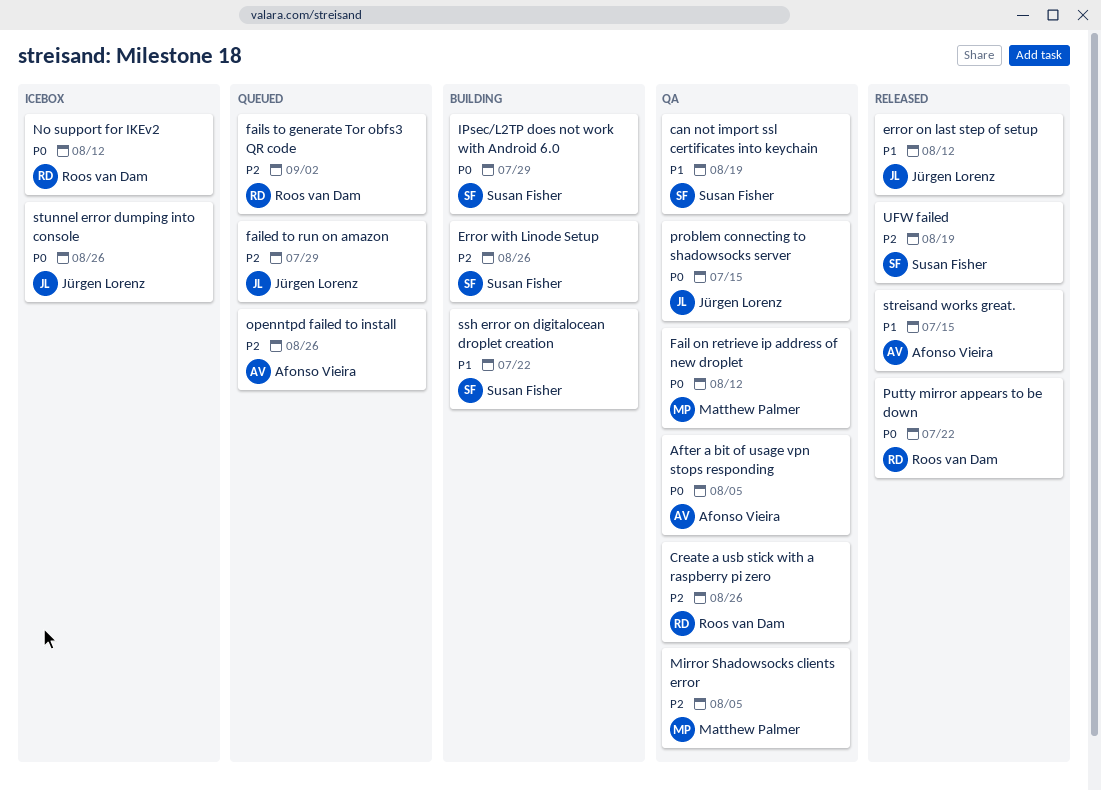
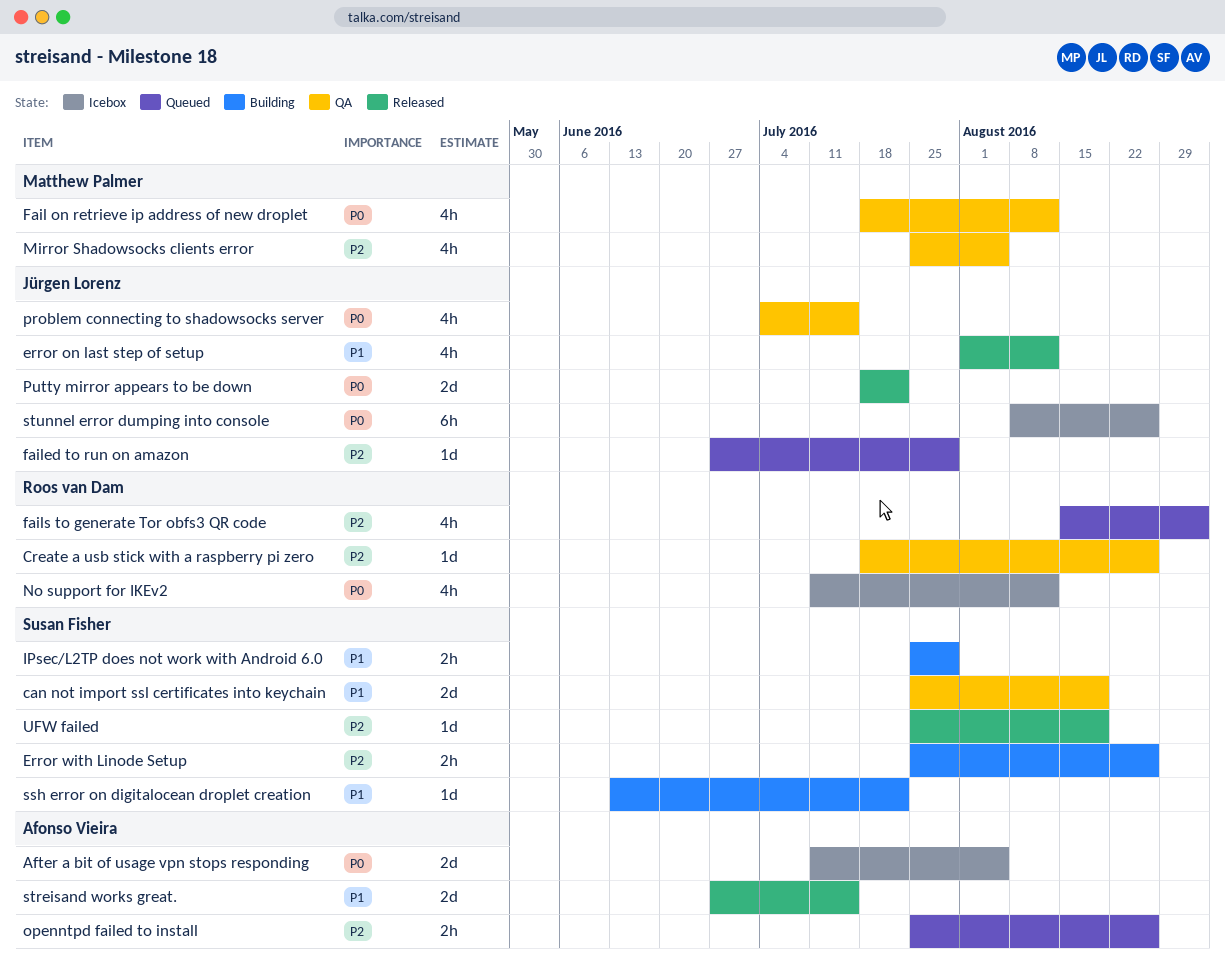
After a bit of usage vpn stops responding, status: QA -> Icebox
IPsec/L2TP does not work with Android 6.0, priority: P0 -> P1
Putty mirror appears to be down, owner: Roos van Dam -> Jürgen Lorenz

